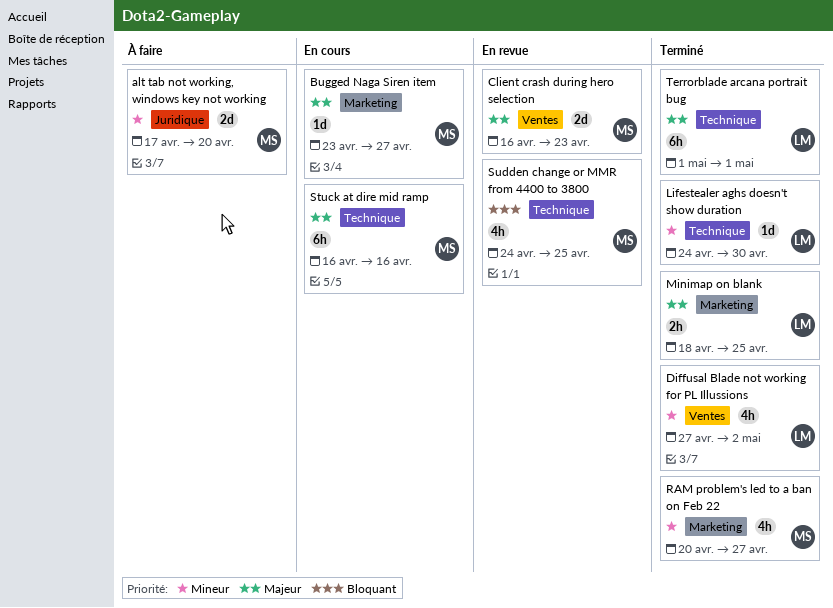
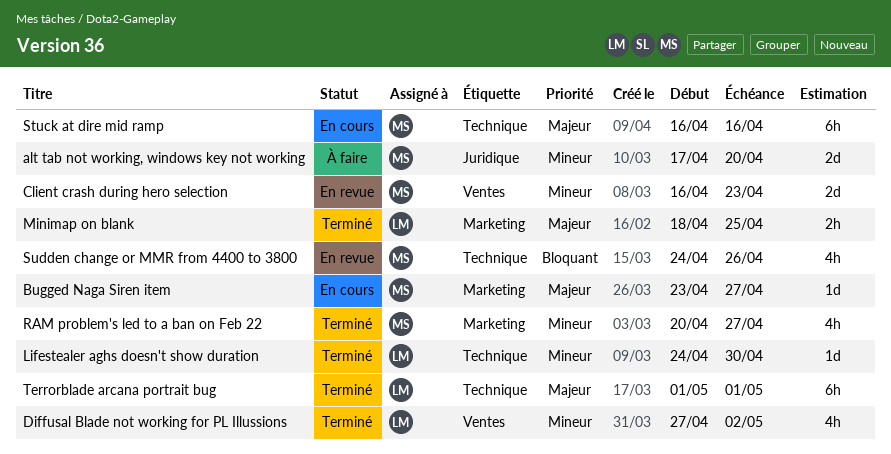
Client crash during hero selection, priority: Majeur -> Mineur
Sudden change or MMR from 4400 to 3800, due: Apr 25 -> Apr 26

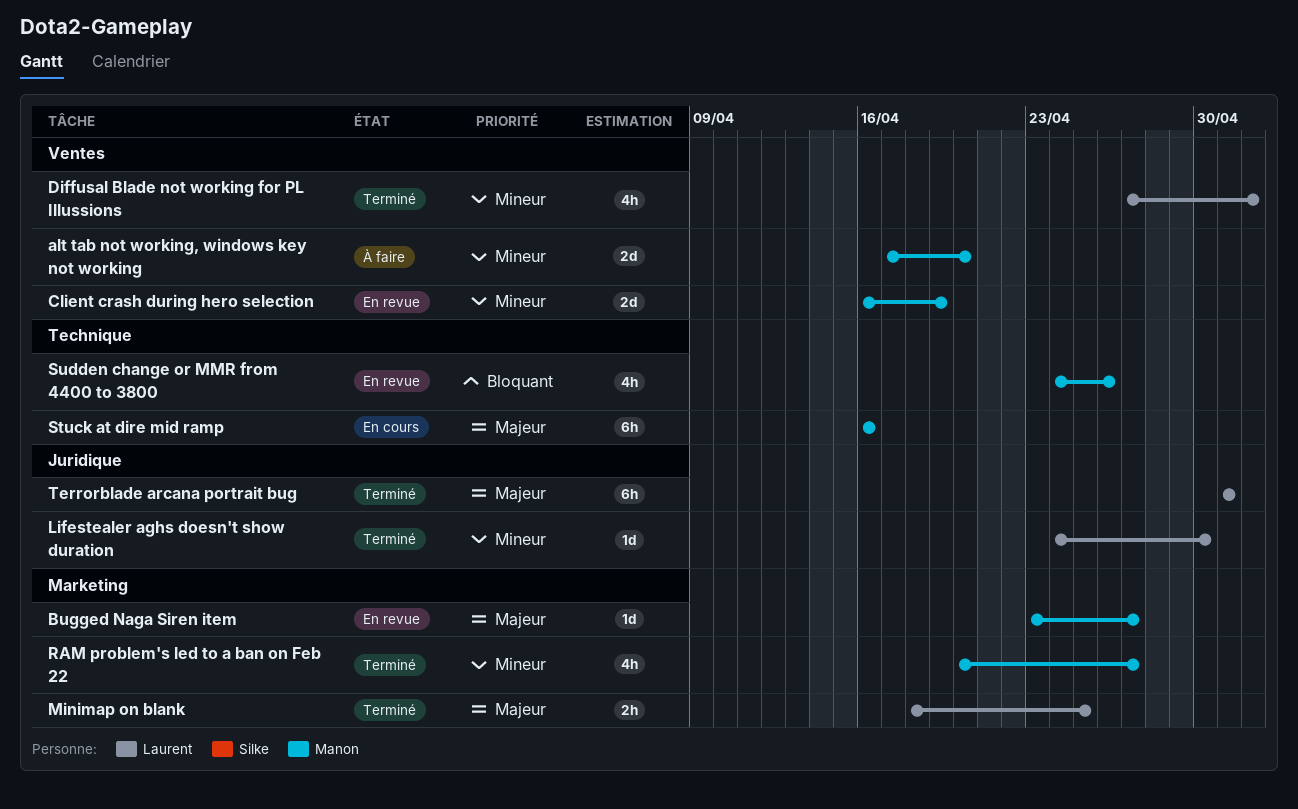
alt tab not working, windows key not working, label: Juridique -> Ventes
Bugged Naga Siren item, status: En cours -> En revue
Client crash during hero selection, due: Apr 23 -> Apr 19
Lifestealer aghs doesn't show duration, label: Technique -> Juridique
Terrorblade arcana portrait bug, label: Technique -> Juridique

